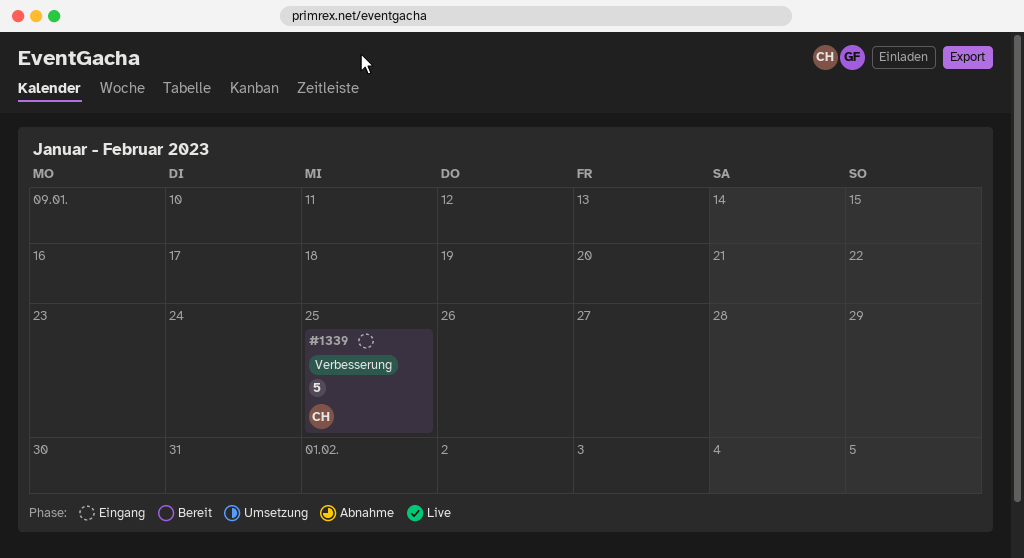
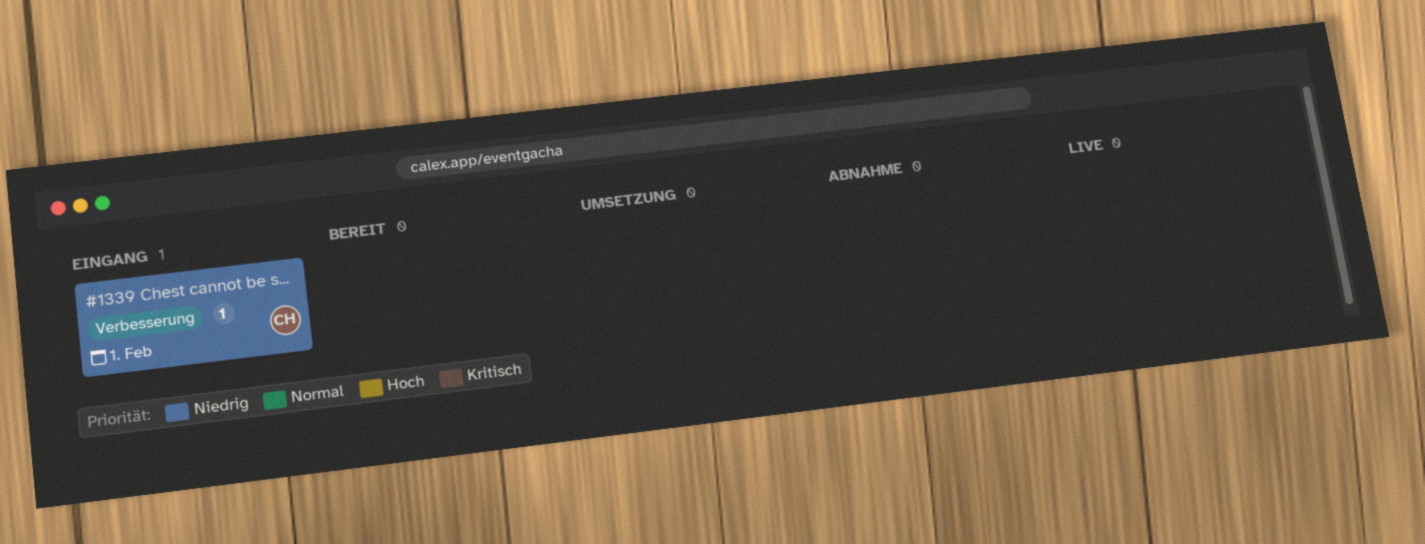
#1339, estimate: 5 -> 1
#1339, due: Jan 25 -> Feb 1

